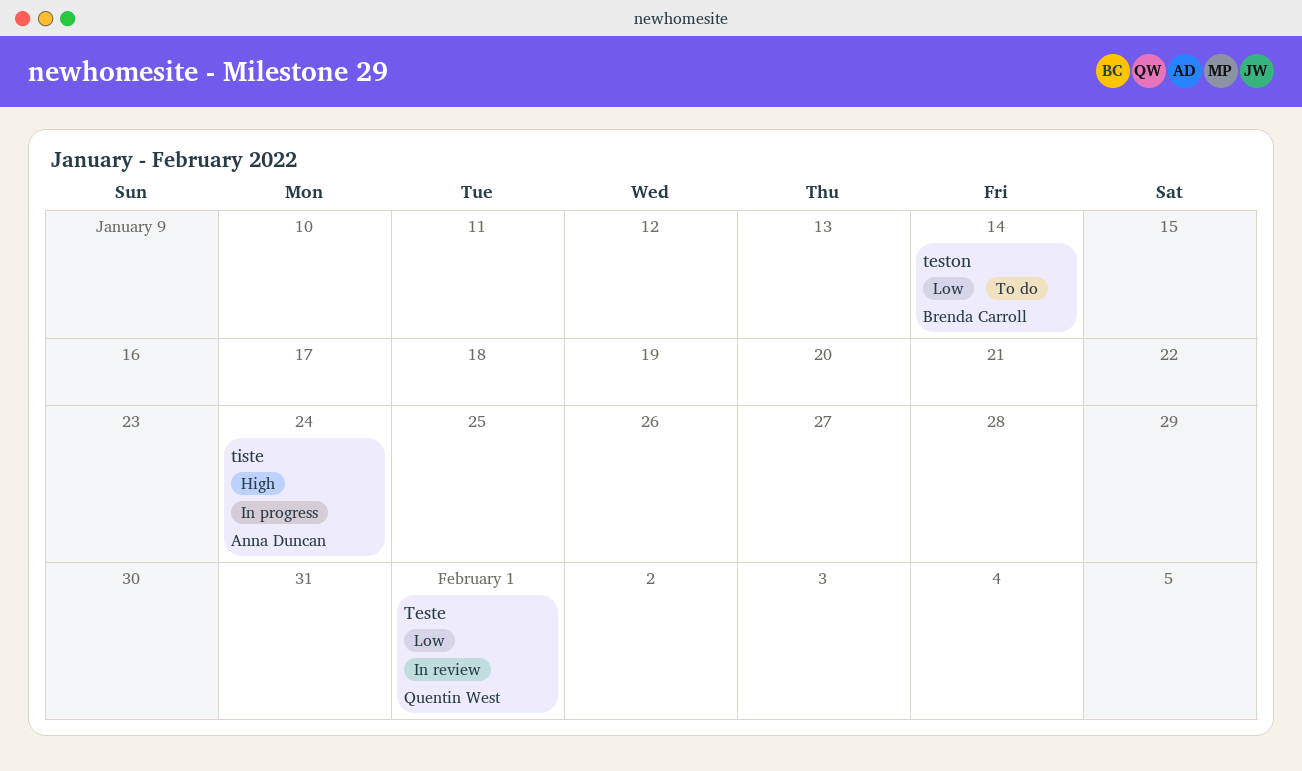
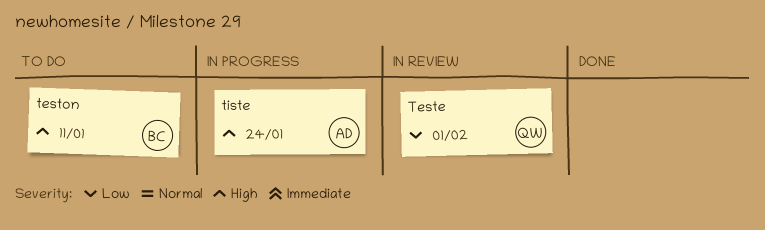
teston, priority: Low -> High
teston, due: Jan 14 -> Jan 11

